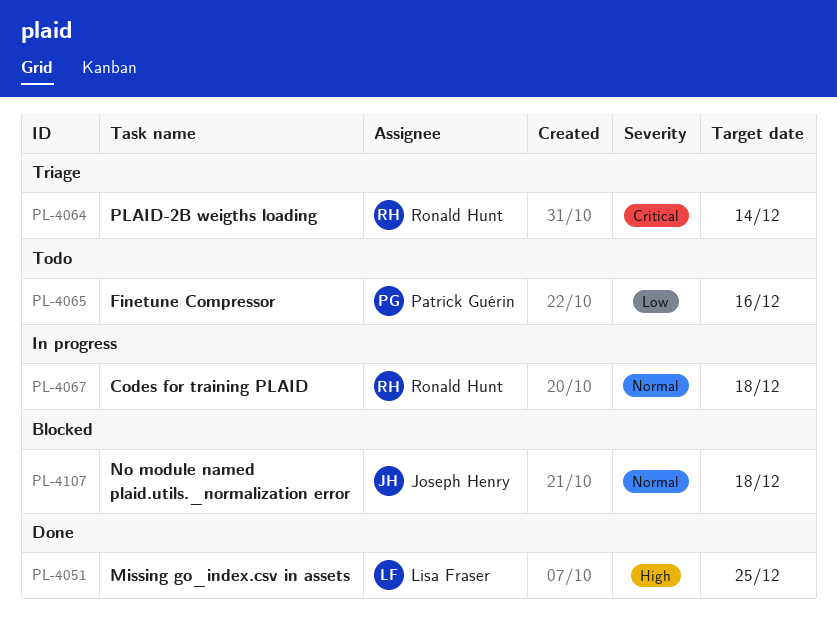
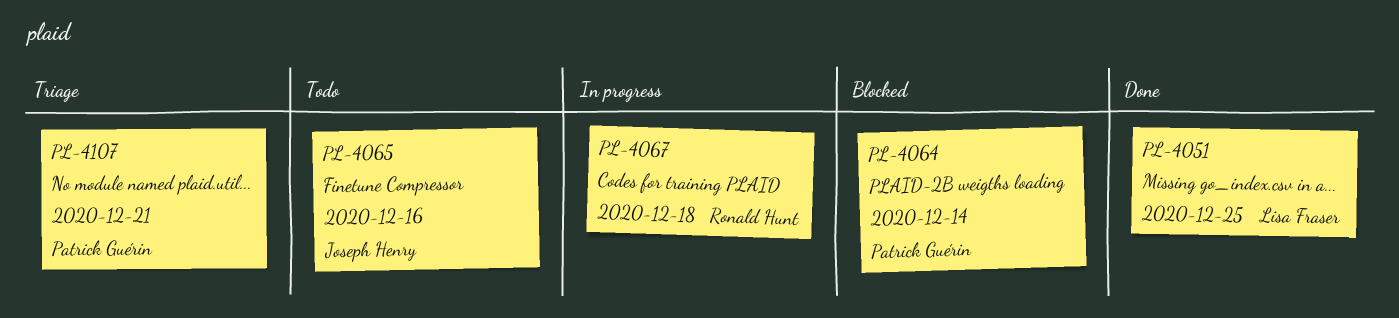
PL-4064, status: Triage -> Blocked
PL-4064, owner: Ronald Hunt -> Patrick Guérin
PL-4065, owner: Patrick Guérin -> Joseph Henry
PL-4107, status: Blocked -> Triage
PL-4107, owner: Joseph Henry -> Patrick Guérin
PL-4107, due: Dec 18 -> Dec 21

